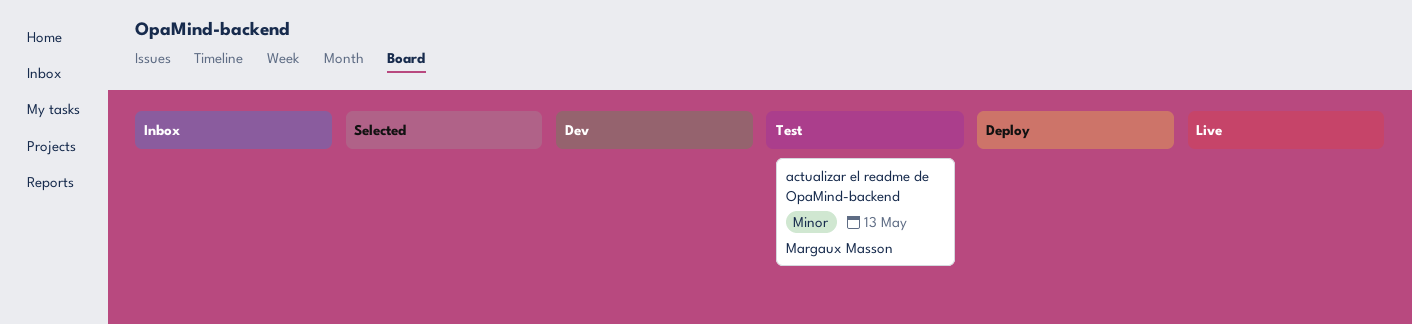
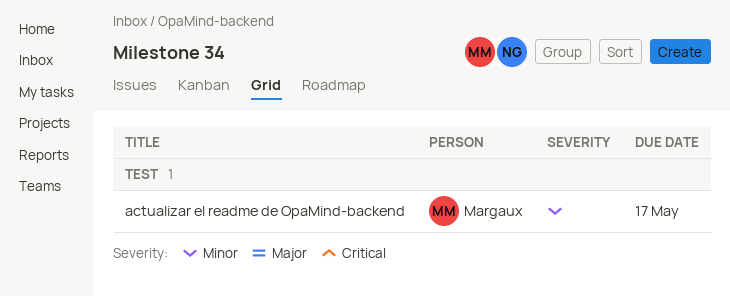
actualizar el readme de OpaMind-backend, due: May 13 -> May 17

